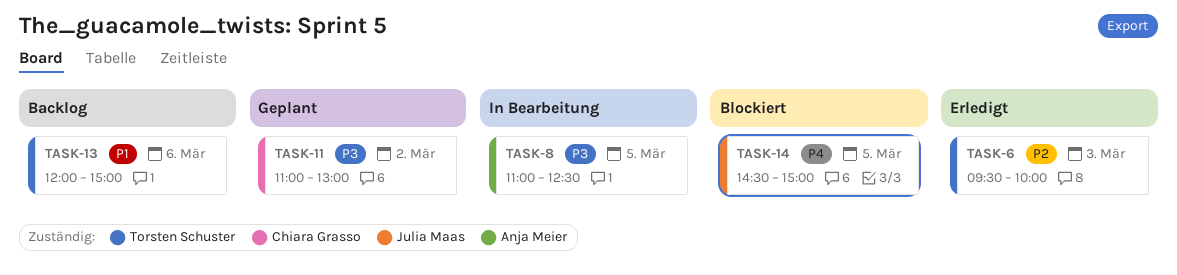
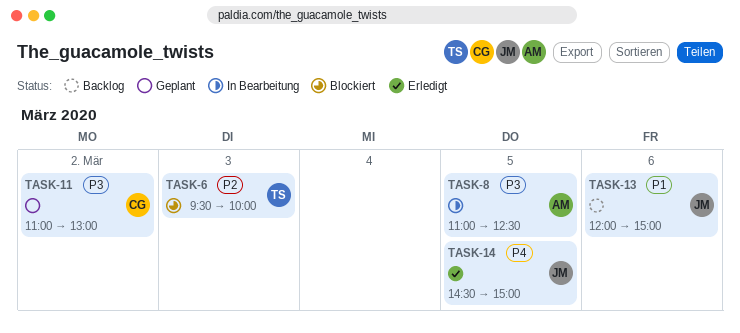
TASK-6, status: Erledigt -> Blockiert
TASK-13, owner: Torsten Schuster -> Julia Maas
TASK-14, status: Blockiert -> Erledigt

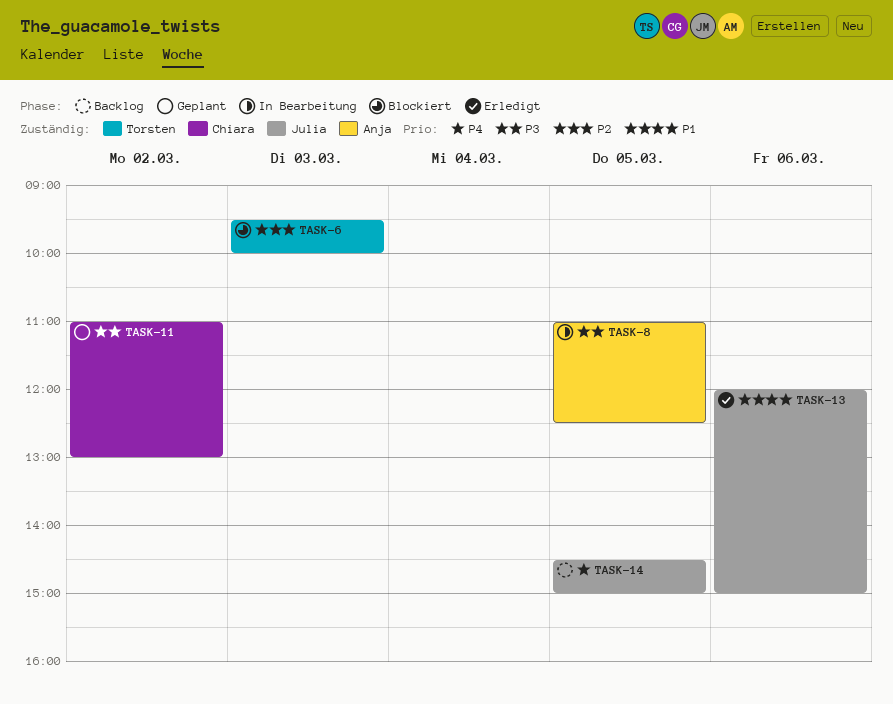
TASK-13, status: Backlog -> Erledigt
TASK-14, status: Erledigt -> Backlog

